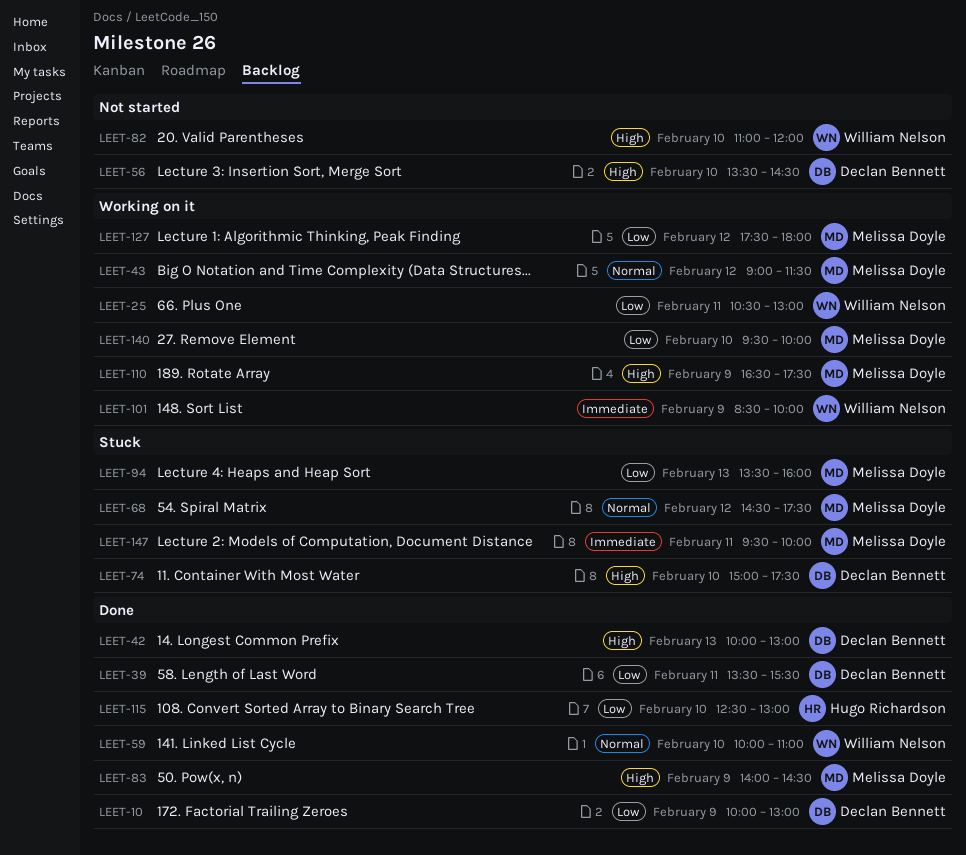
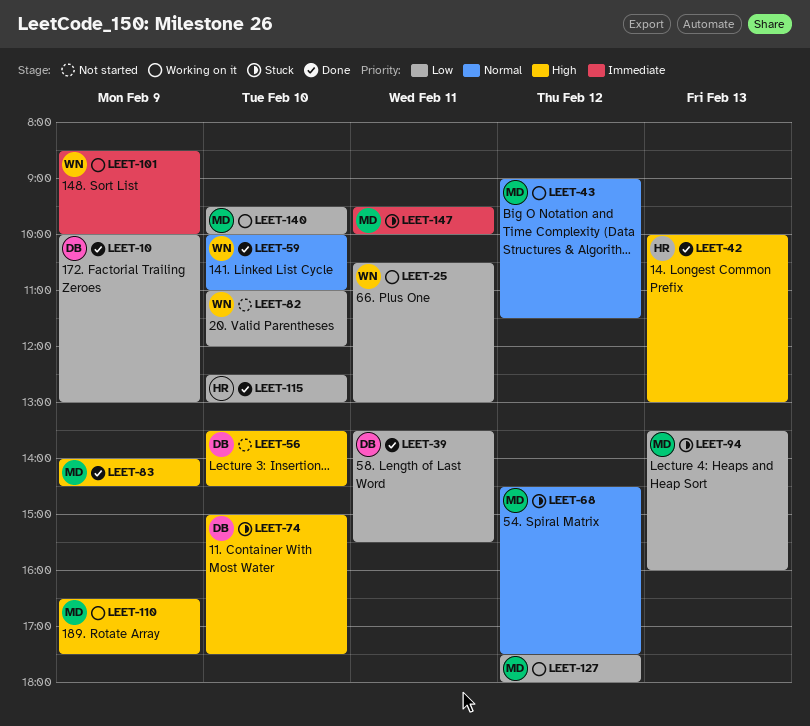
LEET-42, owner: Declan Bennett -> Hugo Richardson
LEET-82, priority: High -> Low

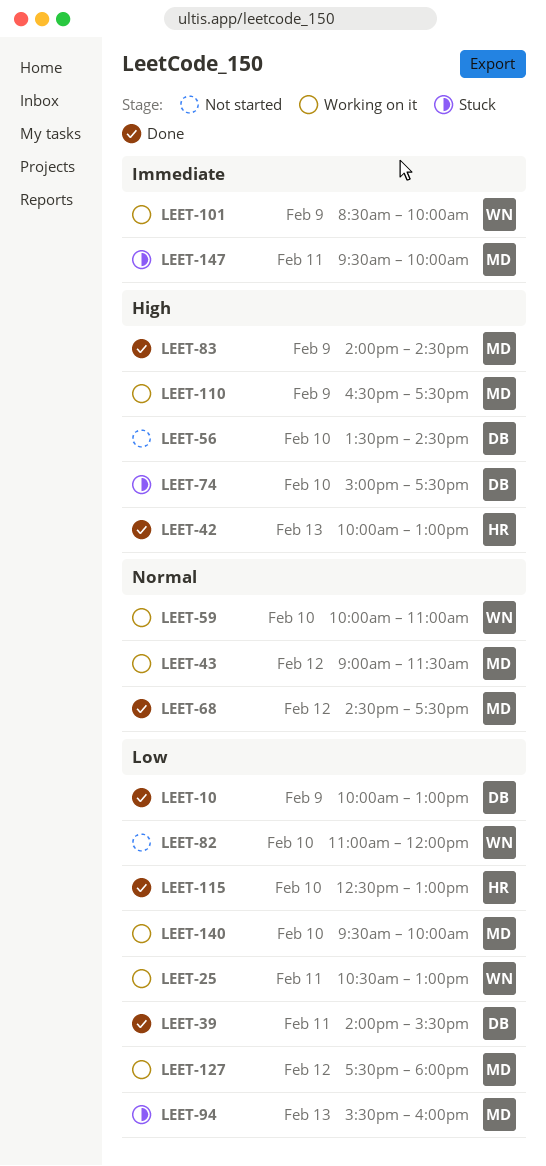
LEET-39, begins: 13:30 -> 14:00
LEET-59, status: Done -> Working on it
LEET-68, status: Stuck -> Done
LEET-94, begins: 13:30 -> 15:30

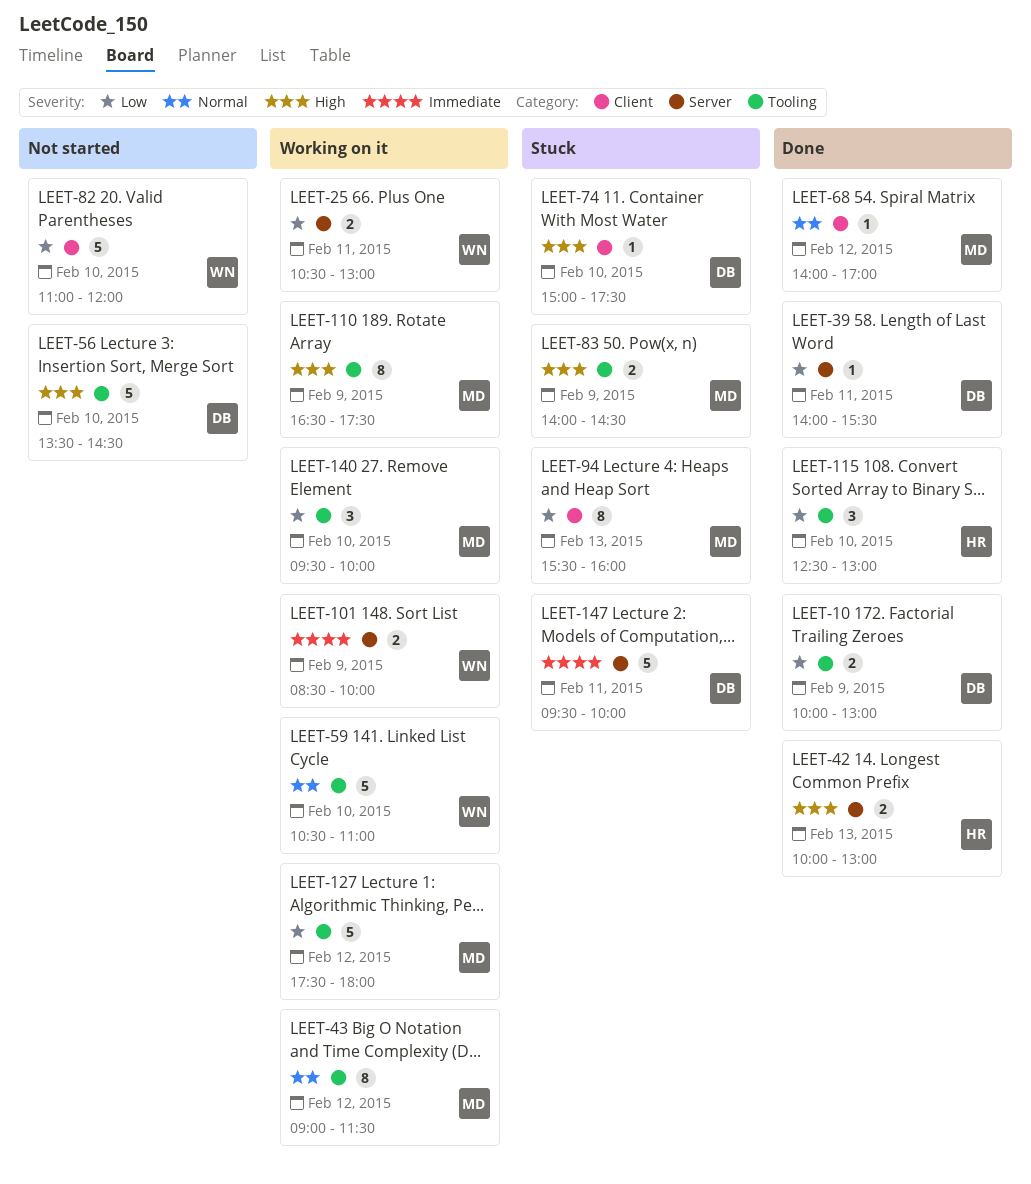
LEET-59, begins: 10:00 -> 10:30
LEET-68, begins: 14:30 -> 14:00
LEET-68, ends: 17:30 -> 17:00
LEET-83, status: Done -> Stuck
LEET-147, owner: MD -> DB

